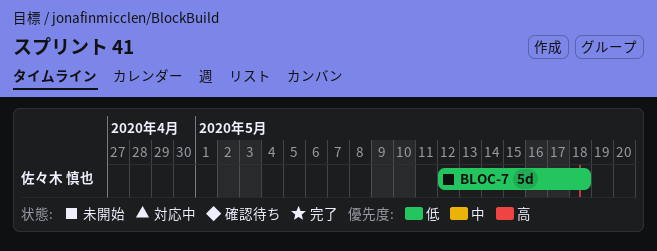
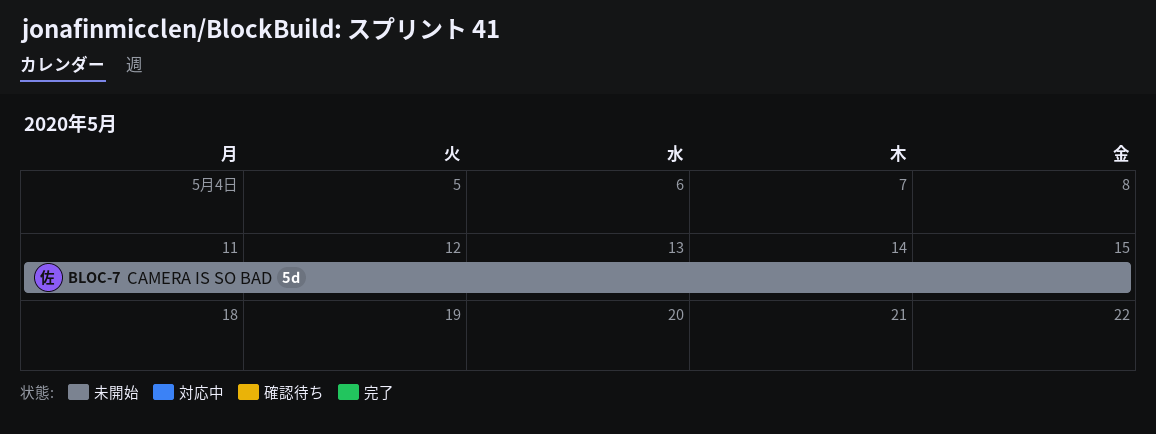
BLOC-7, start: May 12 -> May 11
BLOC-7, due: May 18 -> May 15

